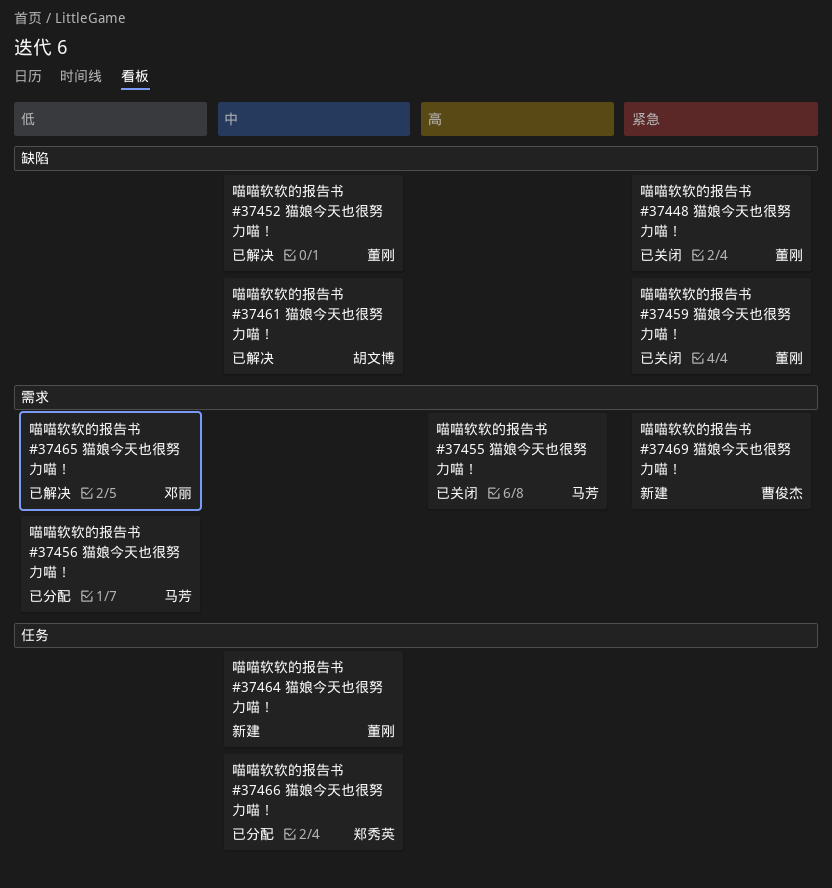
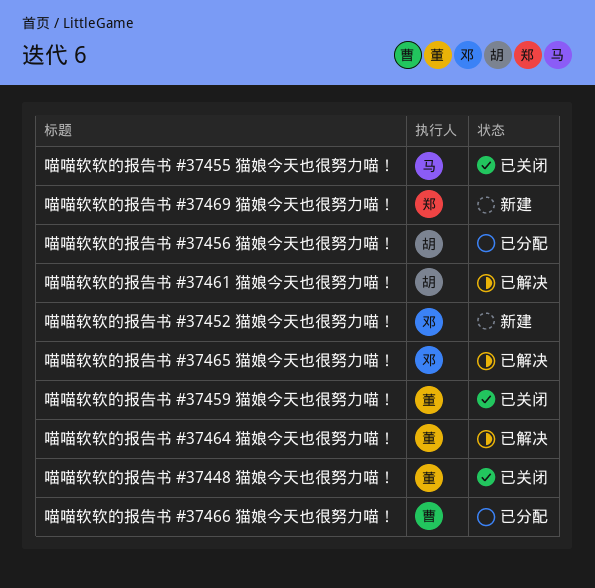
喵喵软软的报告书 #37452 猫娘今天也很努力喵！, status: 已解决 -> 新建
喵喵软软的报告书 #37452 猫娘今天也很努力喵！, owner: 董刚 -> 邓丽
喵喵软软的报告书 #37456 猫娘今天也很努力喵！, owner: 马芳 -> 胡文博
喵喵软软的报告书 #37464 猫娘今天也很努力喵！, status: 新建 -> 已解决
喵喵软软的报告书 #37466 猫娘今天也很努力喵！, owner: 郑秀英 -> 曹俊杰
喵喵软软的报告书 #37469 猫娘今天也很努力喵！, owner: 曹俊杰 -> 郑秀英

